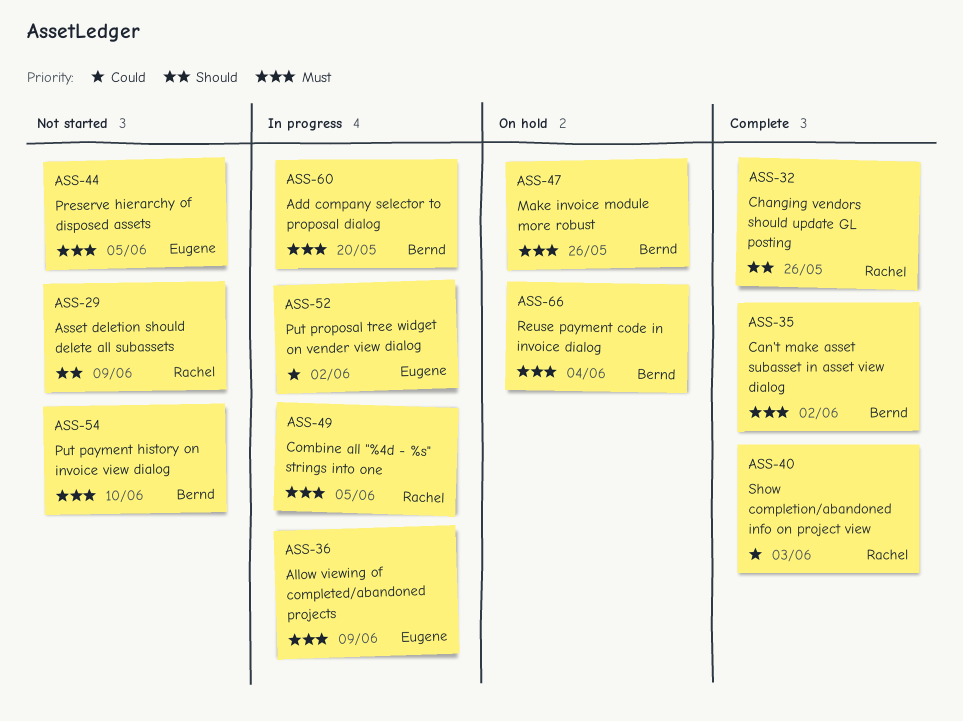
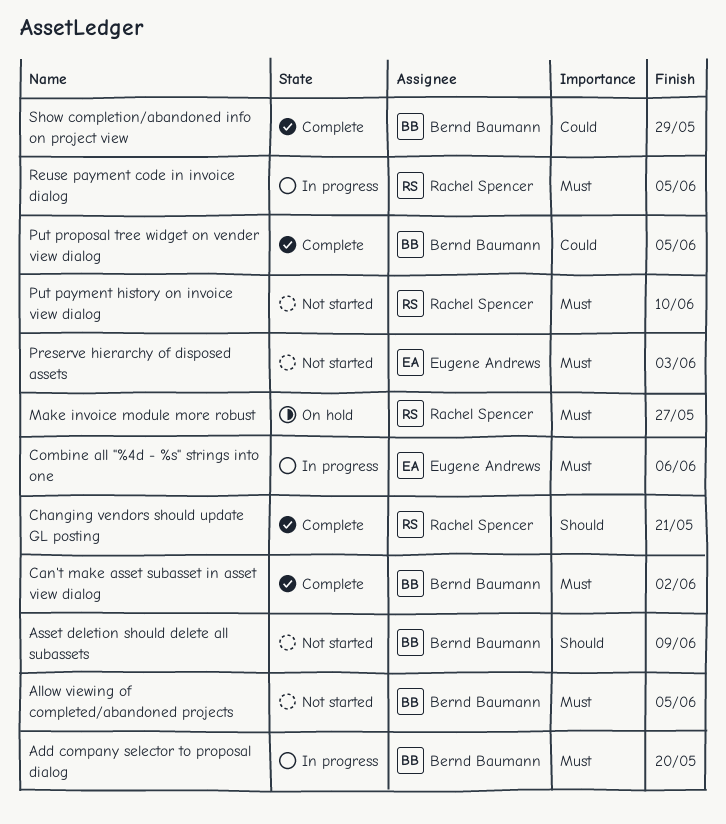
Allow viewing of completed/abandoned projects, status: In progress -> Not started
Allow viewing of completed/abandoned projects, owner: Eugene Andrews -> Bernd Baumann
Allow viewing of completed/abandoned projects, due: Jun 9 -> Jun 5
Asset deletion should delete all subassets, owner: Rachel Spencer -> Bernd Baumann
Changing vendors should update GL posting, due: May 26 -> May 21
Combine all "%4d - %s" strings into one, owner: Rachel Spencer -> Eugene Andrews
Combine all "%4d - %s" strings into one, due: Jun 5 -> Jun 6
Make invoice module more robust, owner: Bernd Baumann -> Rachel Spencer
Make invoice module more robust, due: May 26 -> May 27
Preserve hierarchy of disposed assets, due: Jun 5 -> Jun 3
Put payment history on invoice view dialog, owner: Bernd Baumann -> Rachel Spencer
Put proposal tree widget on vender view dialog, status: In progress -> Complete
Put proposal tree widget on vender view dialog, owner: Eugene Andrews -> Bernd Baumann
Put proposal tree widget on vender view dialog, due: Jun 2 -> Jun 5
Reuse payment code in invoice dialog, status: On hold -> In progress
Reuse payment code in invoice dialog, owner: Bernd Baumann -> Rachel Spencer
Reuse payment code in invoice dialog, due: Jun 4 -> Jun 5
Show completion/abandoned info on project view, owner: Rachel Spencer -> Bernd Baumann
Show completion/abandoned info on project view, due: Jun 3 -> May 29

